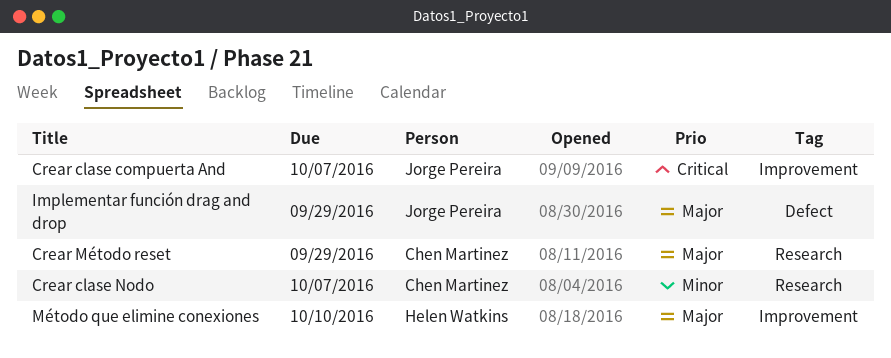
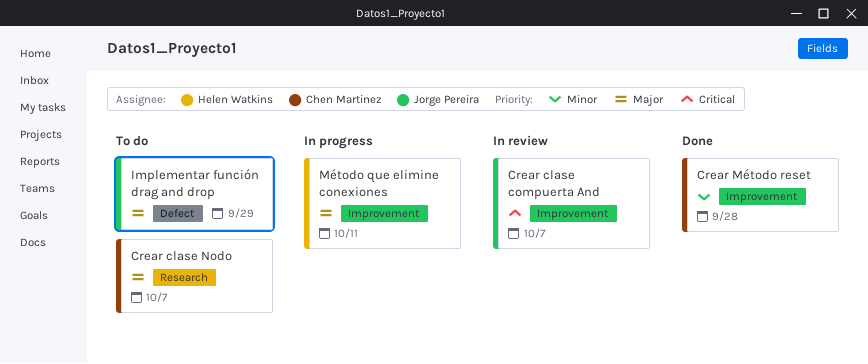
Crear clase Nodo, priority: Minor -> Major
Crear Método reset, priority: Major -> Minor
Crear Método reset, label: Research -> Improvement
Crear Método reset, due: Sep 29 -> Sep 28
Método que elimine conexiones, due: Oct 10 -> Oct 11

